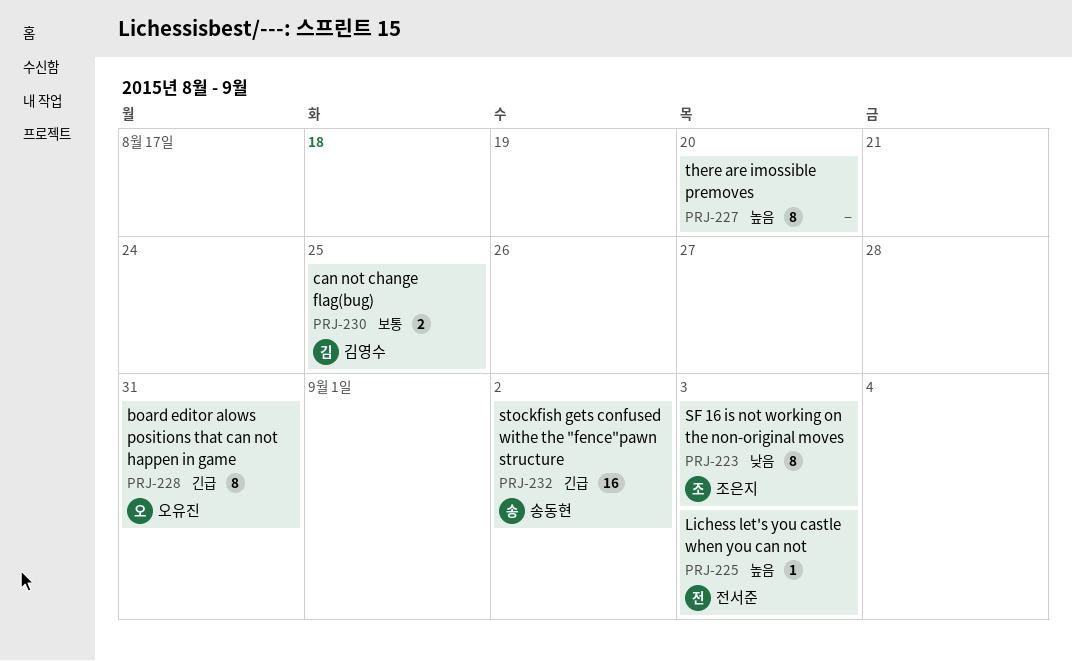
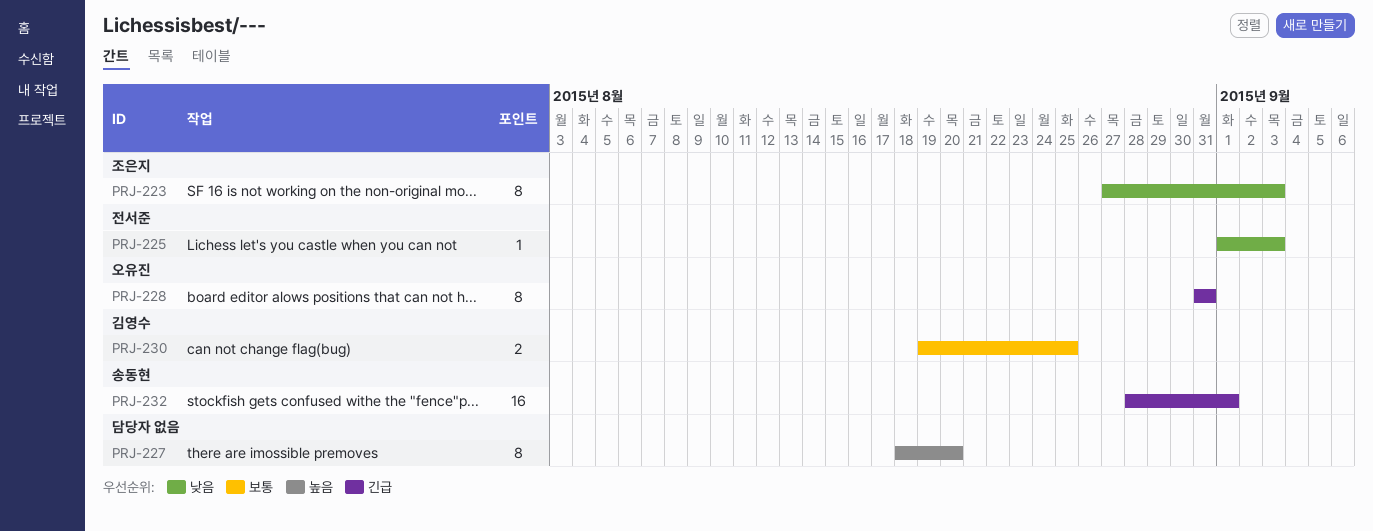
PRJ-225, priority: 높음 -> 낮음
PRJ-232, due: Sep 2 -> Sep 1

